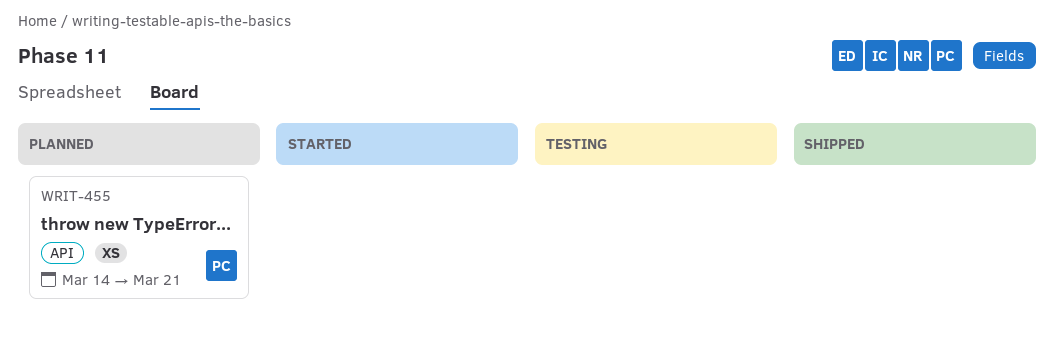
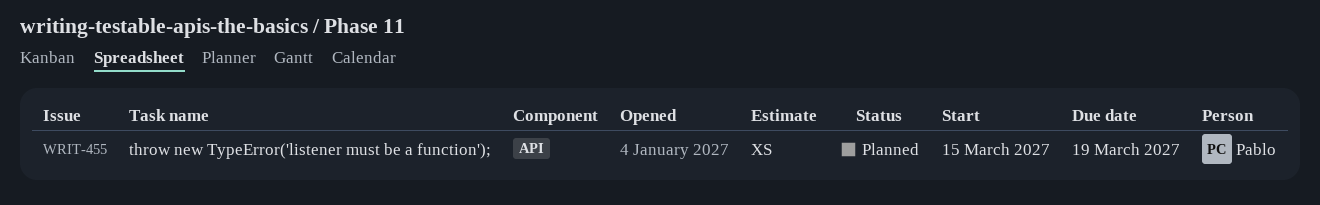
WRIT-455, start: Mar 14 -> Mar 15
WRIT-455, due: Mar 21 -> Mar 19

